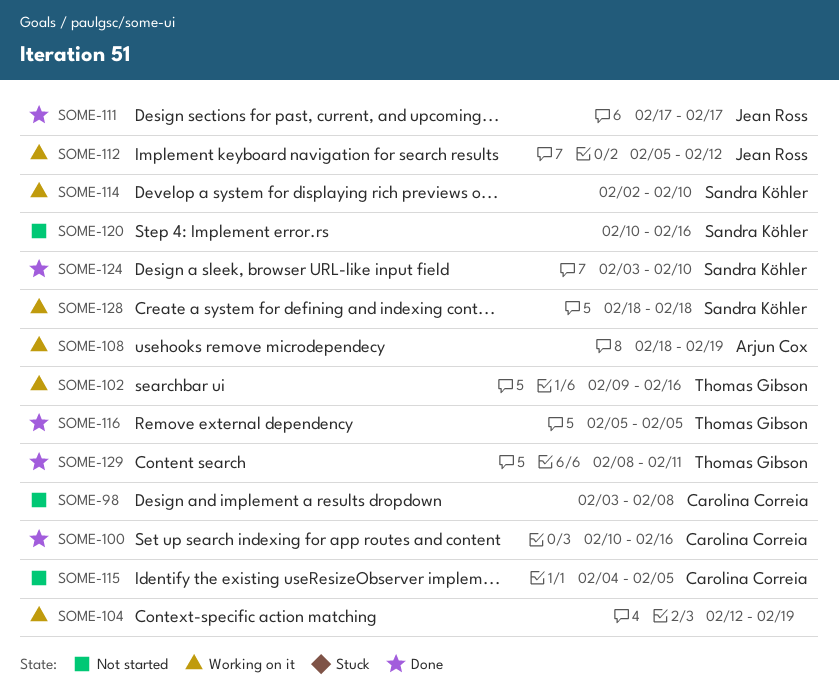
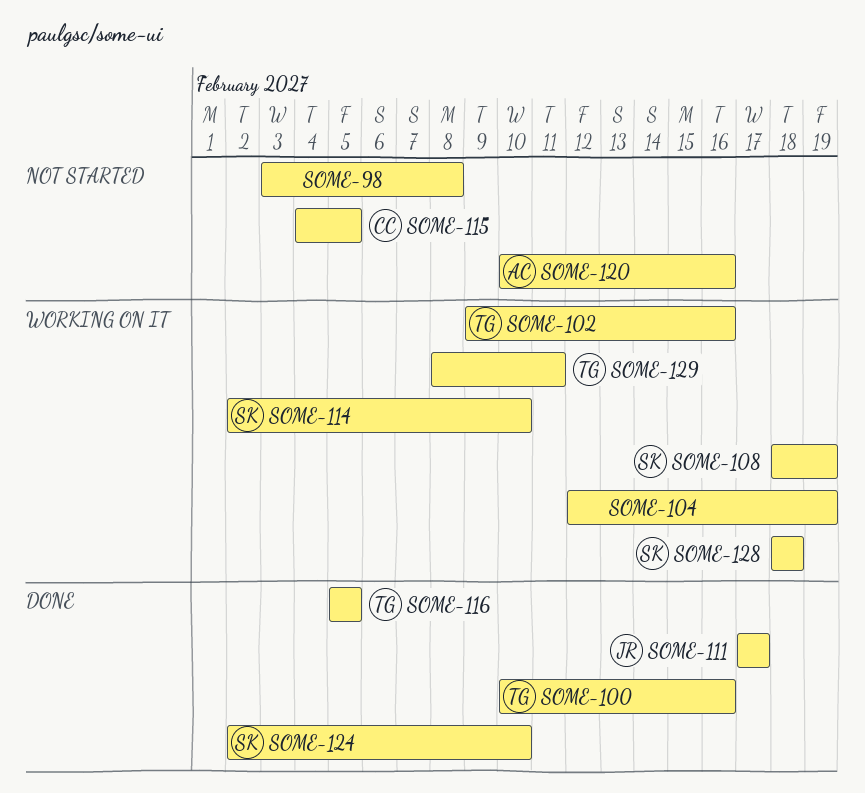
SOME-98, owner: Carolina Correia -> none
SOME-100, owner: Carolina Correia -> Thomas Gibson
SOME-108, owner: Arjun Cox -> Sandra Köhler
SOME-112: present -> none
SOME-120, owner: Sandra Köhler -> Arjun Cox
SOME-124, start: Feb 3 -> Feb 2
SOME-129, status: Done -> Working on it

